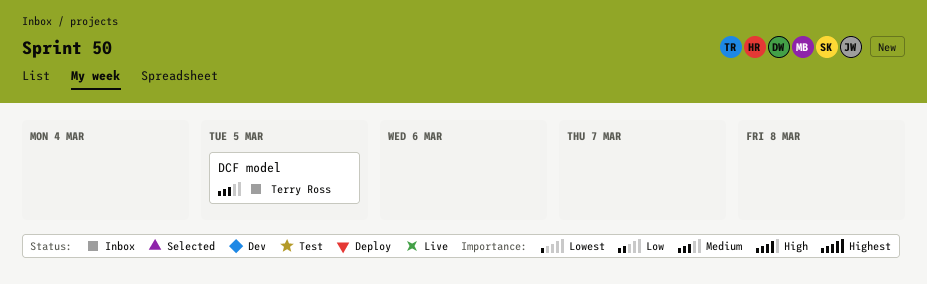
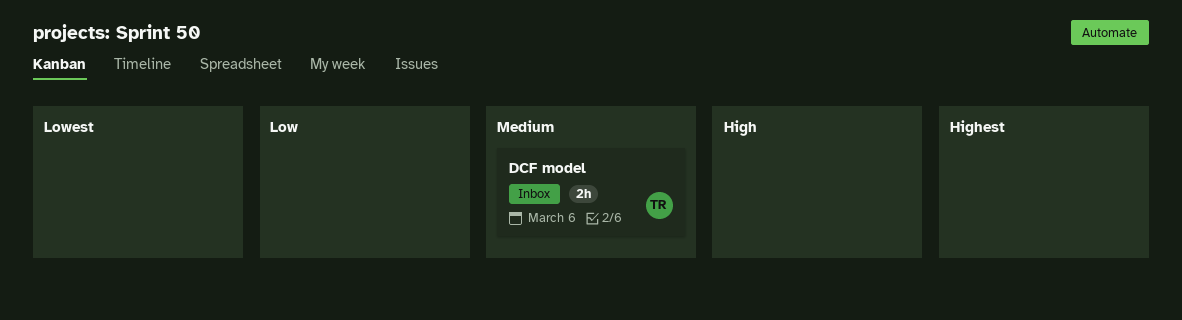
DCF model, due: Mar 5 -> Mar 6

